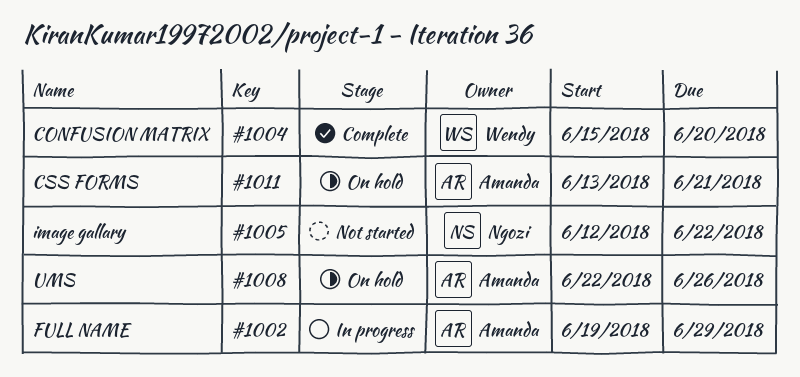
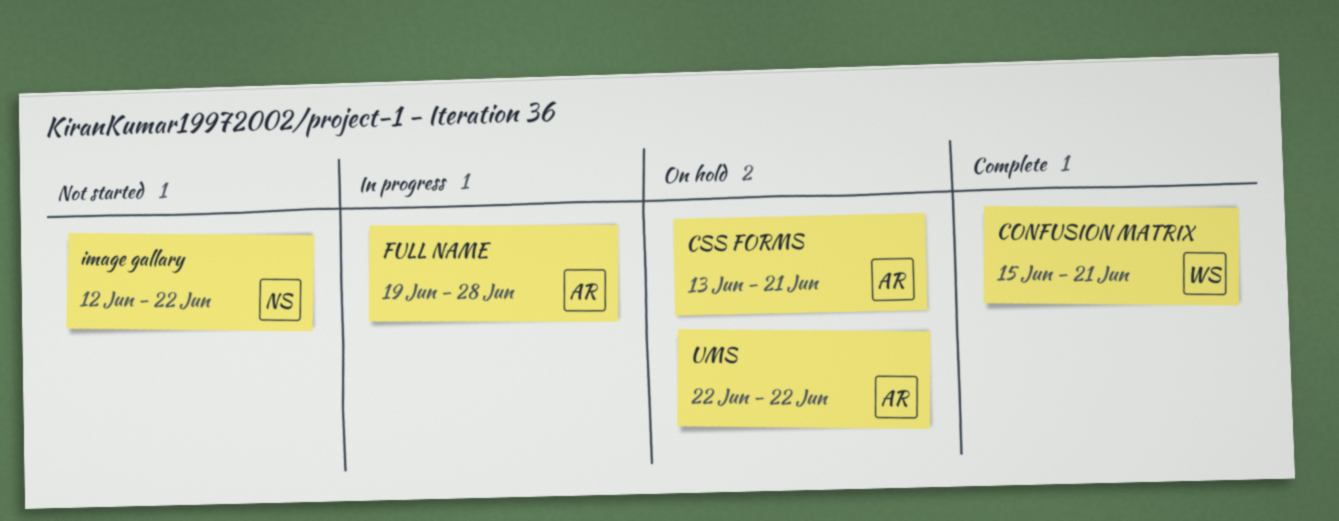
CONFUSION MATRIX, due: Jun 20 -> Jun 21
FULL NAME, due: Jun 29 -> Jun 28
UMS, due: Jun 26 -> Jun 22

